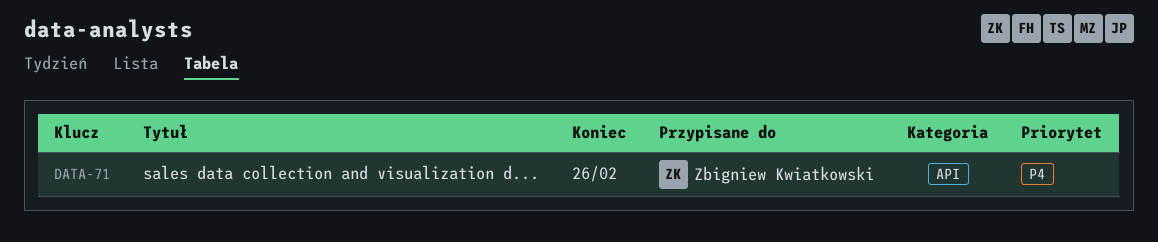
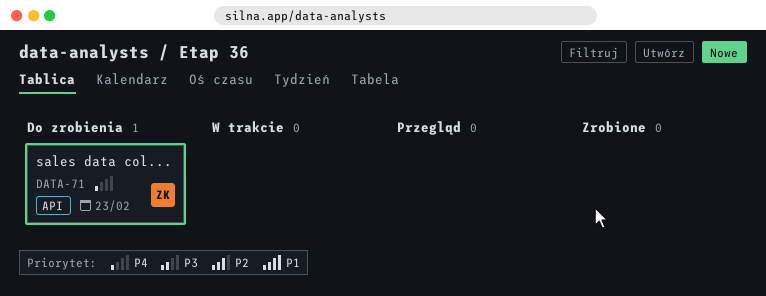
DATA-71, due: Feb 26 -> Feb 23

